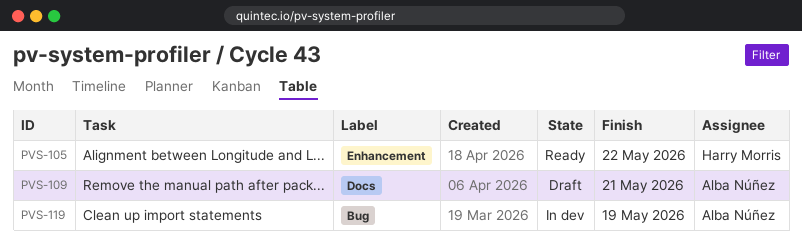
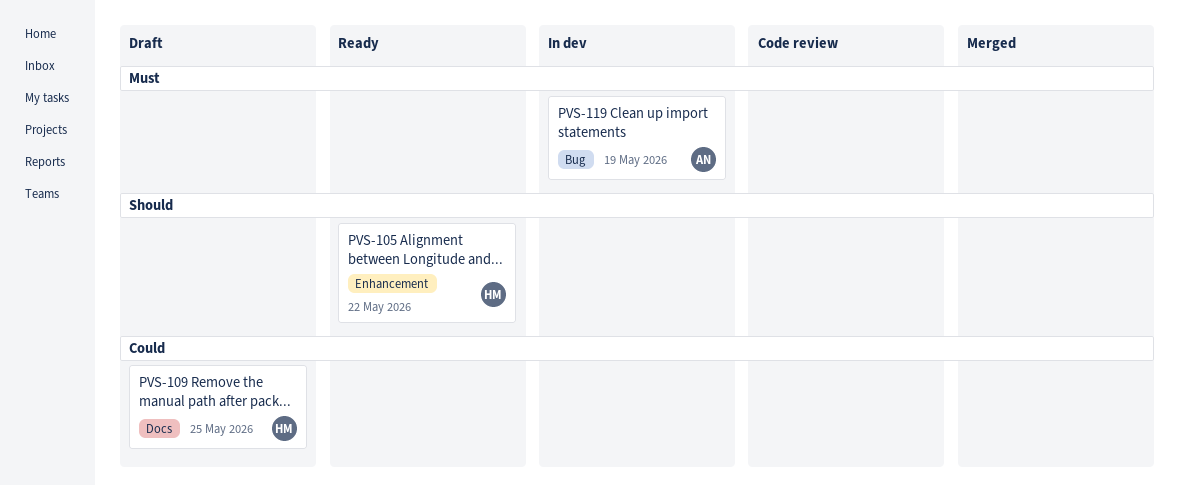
PVS-109, owner: Alba Núñez -> Harry Morris
PVS-109, due: May 21 -> May 25

